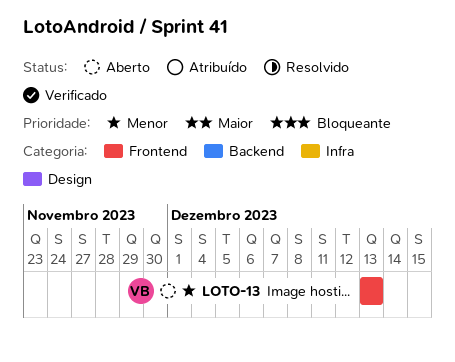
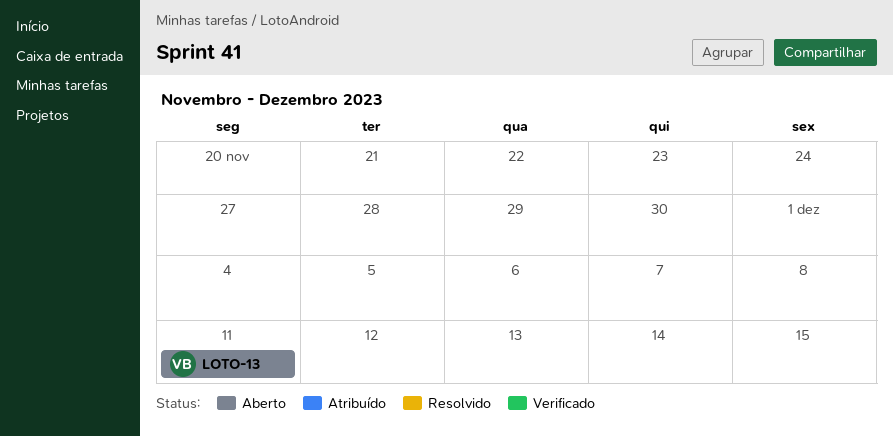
LOTO-13, start: Dec 13 -> Dec 11
LOTO-13, due: Dec 13 -> Dec 11

